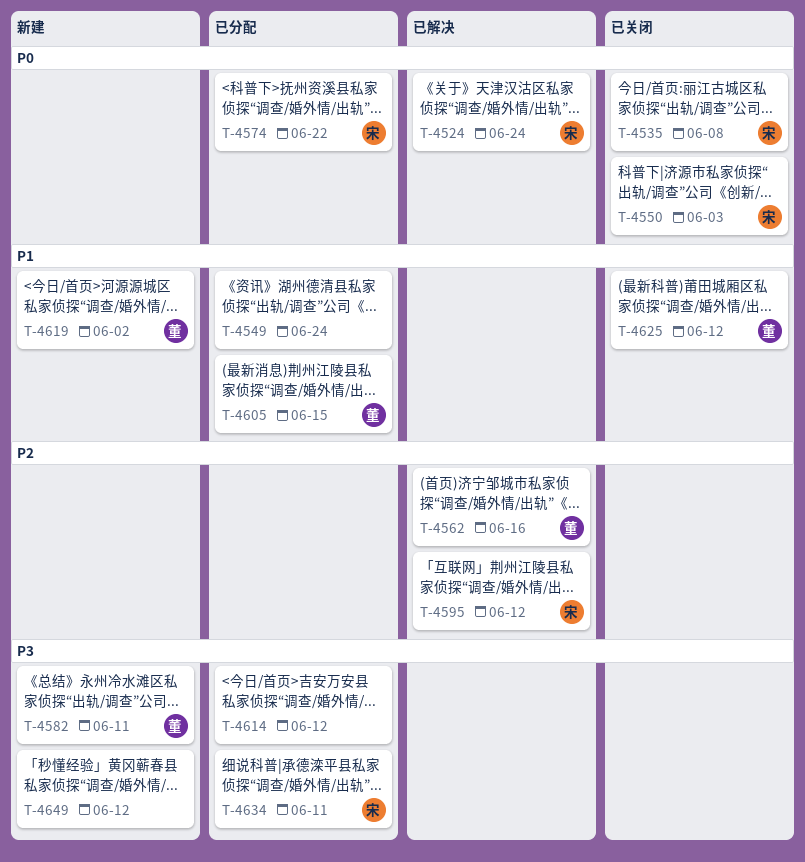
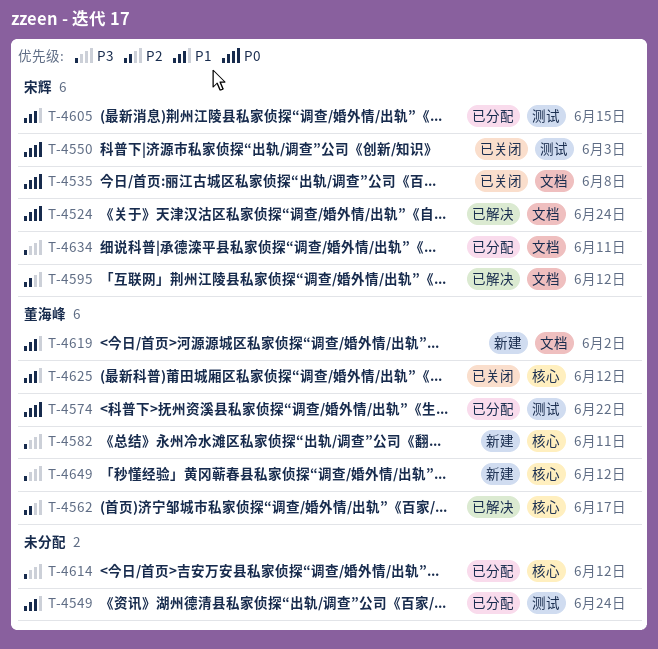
T-4562, due: Jun 16 -> Jun 17
T-4574, owner: 宋辉 -> 董海峰
T-4605, owner: 董海峰 -> 宋辉
T-4649, owner: none -> 董海峰

